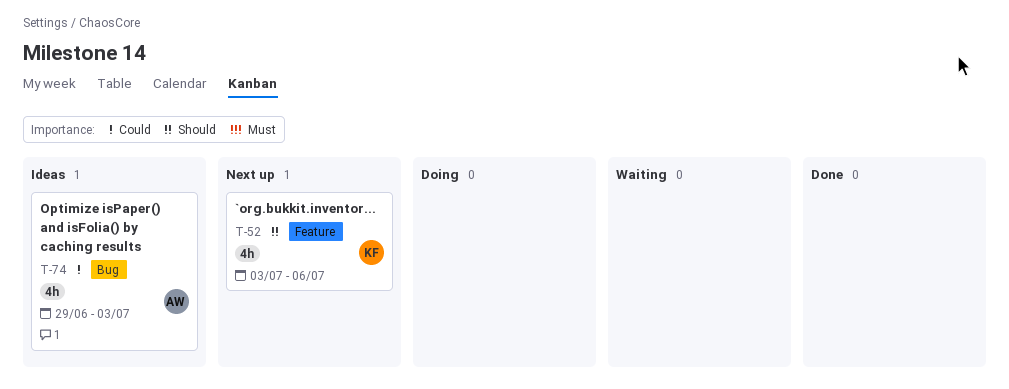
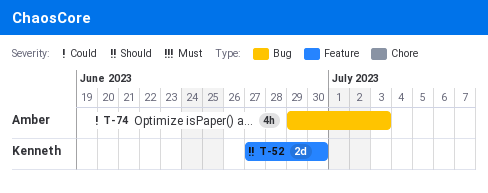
T-52, estimate: 4h -> 2d
T-52, start: Jul 3 -> Jun 27
T-52, due: Jul 6 -> Jun 30

